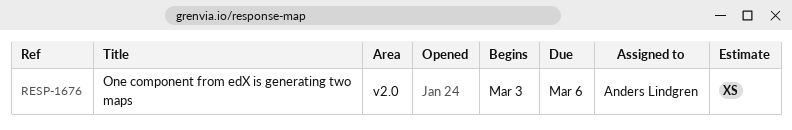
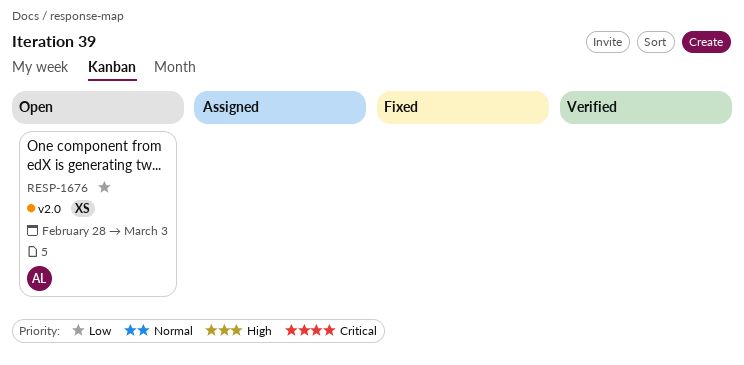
RESP-1676, start: Mar 3 -> Feb 28
RESP-1676, due: Mar 6 -> Mar 3

